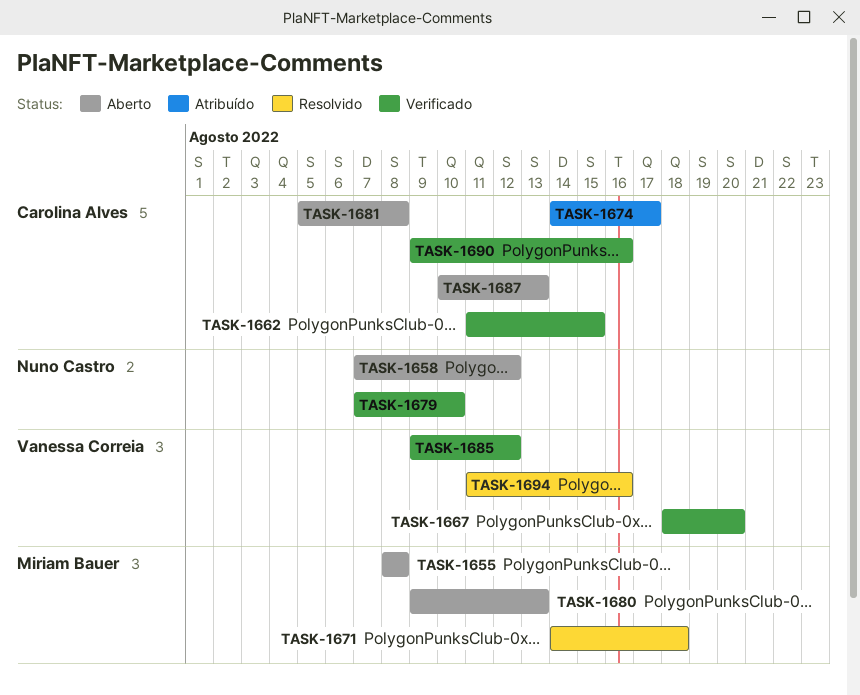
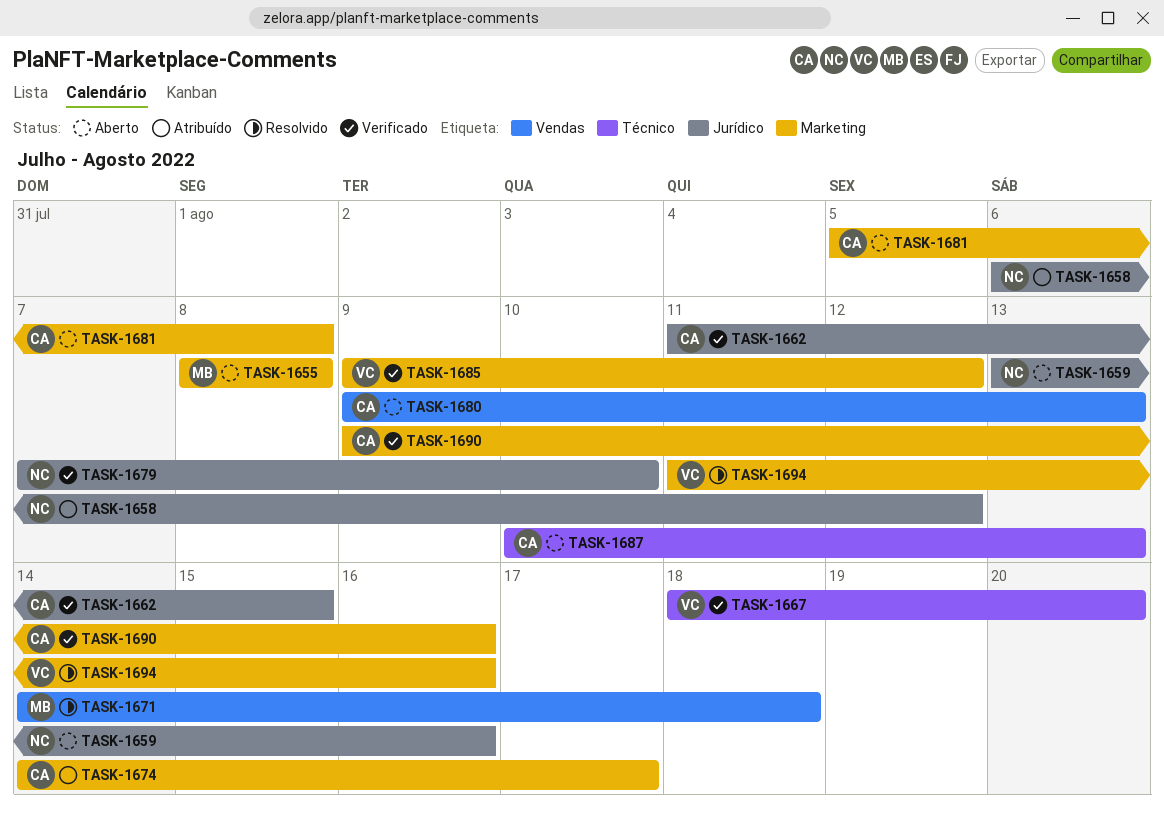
TASK-1658, status: Aberto -> Atribuído
TASK-1658, start: Aug 7 -> Aug 6
TASK-1659: none -> present
TASK-1680, owner: Miriam Bauer -> Carolina Alves

